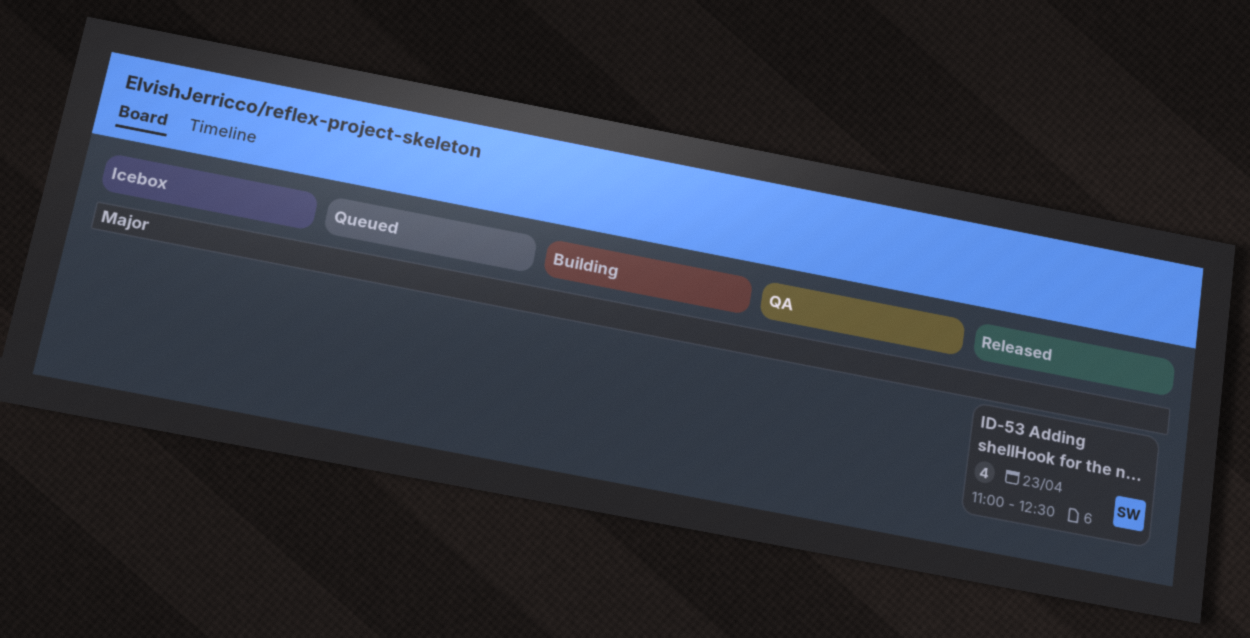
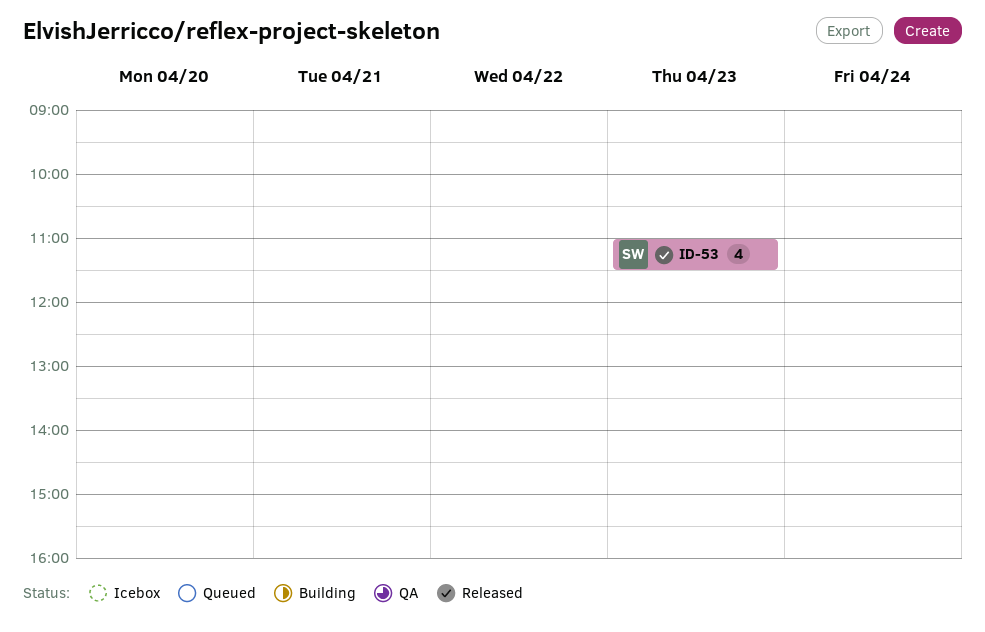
ID-53, ends: 12:30 -> 11:30

